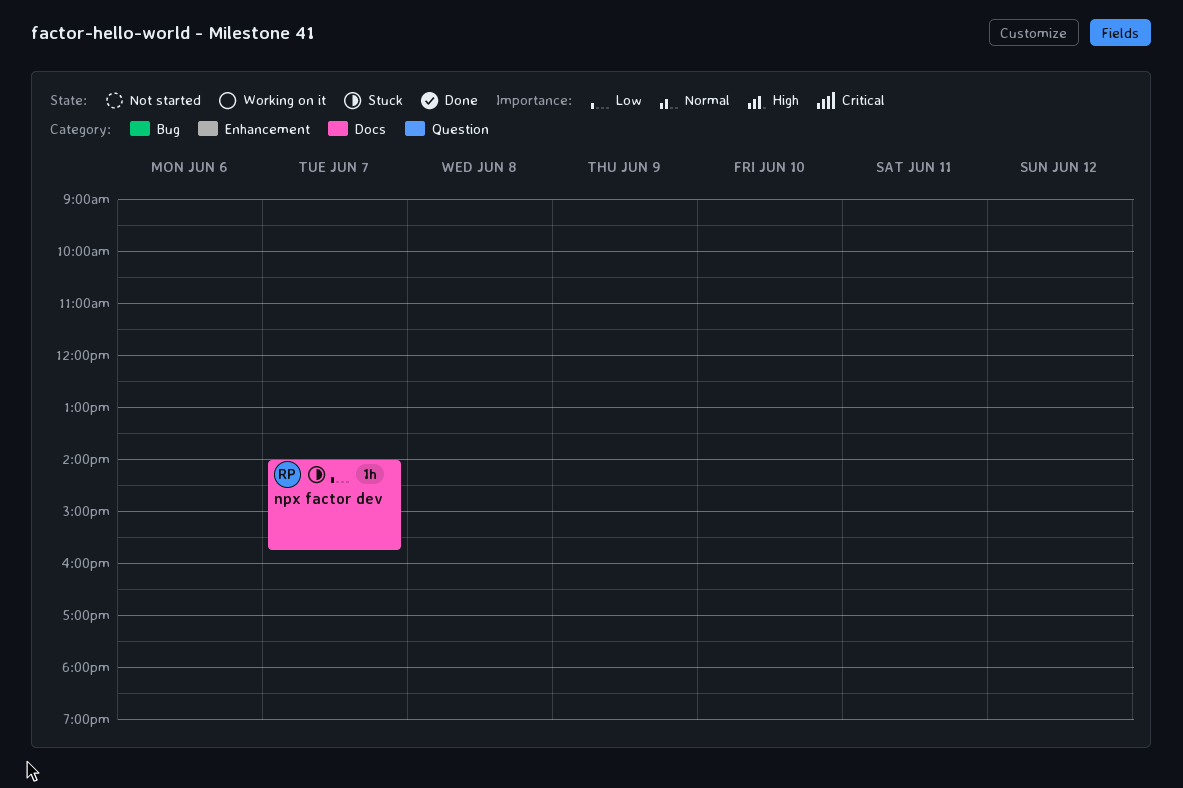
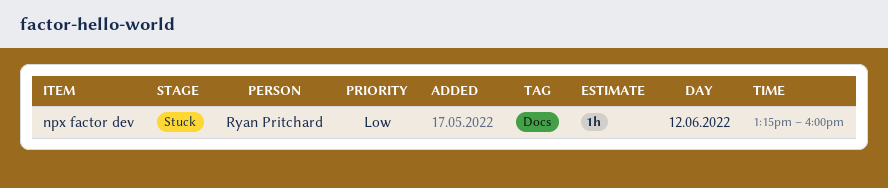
npx factor dev, day: Jun 7 -> Jun 12
npx factor dev, begins: 14:00 -> 13:15
npx factor dev, ends: 15:45 -> 16:00

